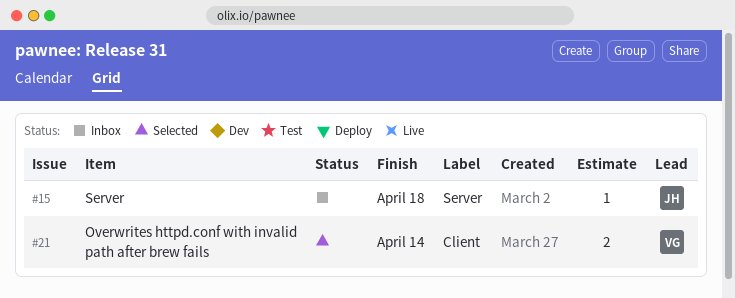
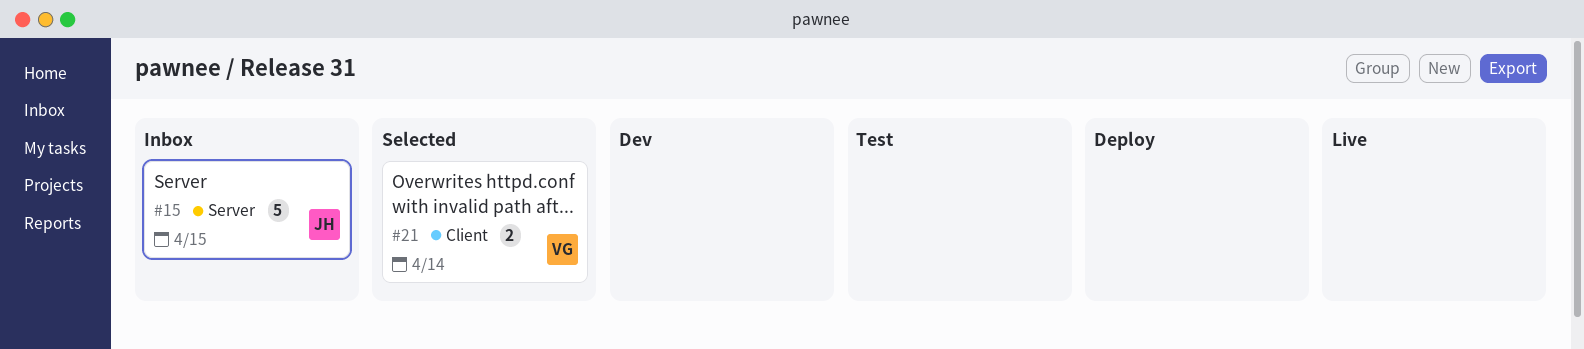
#15, estimate: 1 -> 5
#15, due: Apr 18 -> Apr 15

